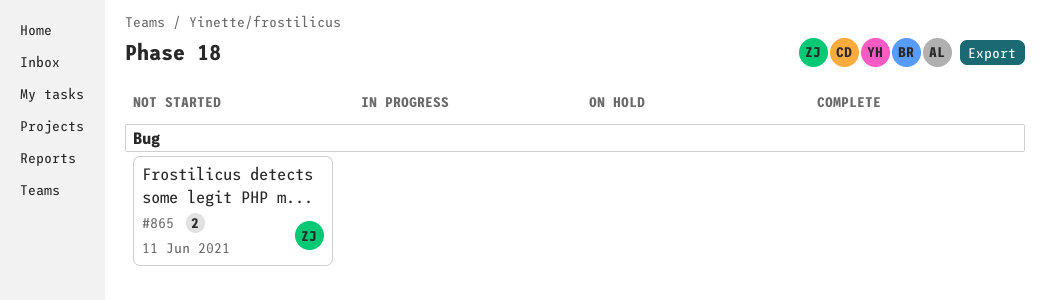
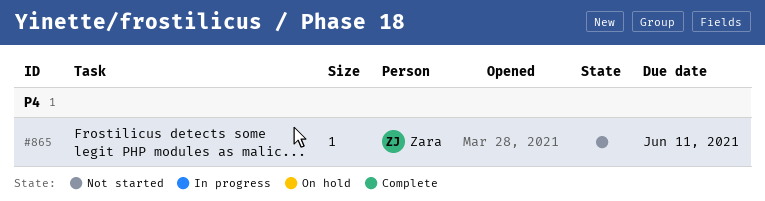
#865, estimate: 2 -> 1

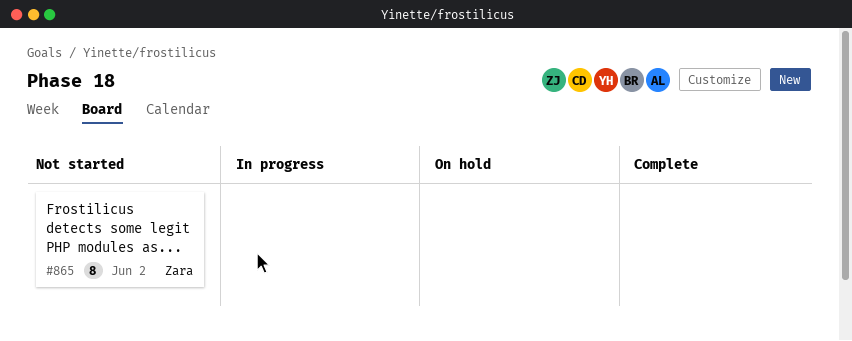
#865, estimate: 1 -> 8
#865, due: Jun 11 -> Jun 2

